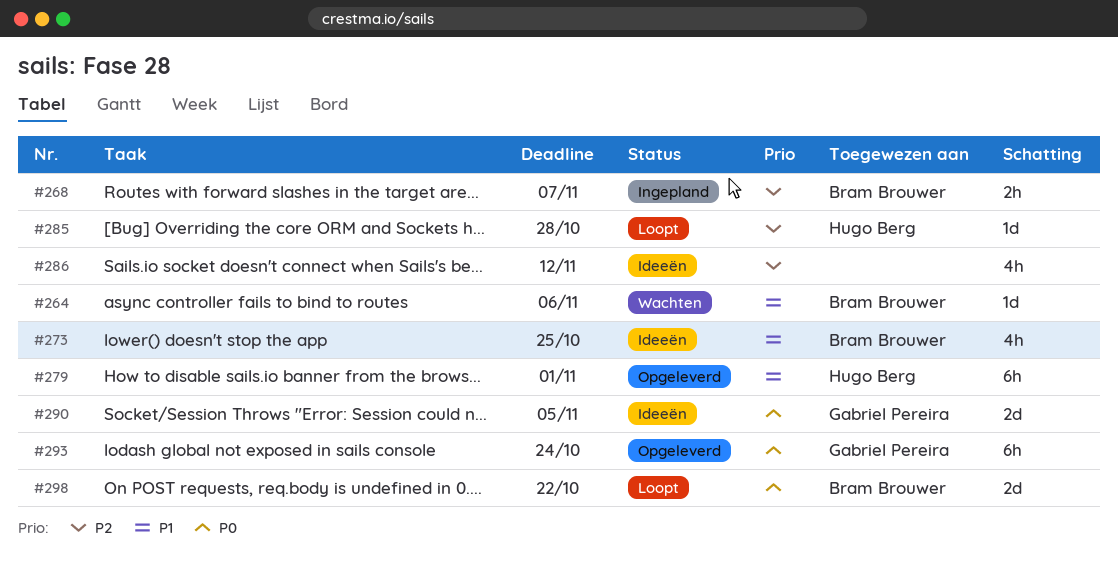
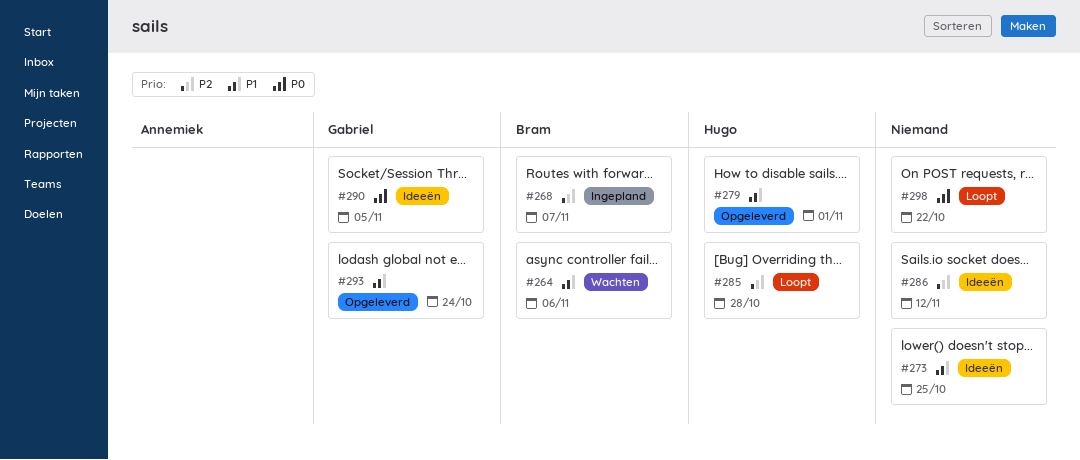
#273, owner: Bram Brouwer -> none
#293, priority: P0 -> P1
#298, owner: Bram Brouwer -> none

